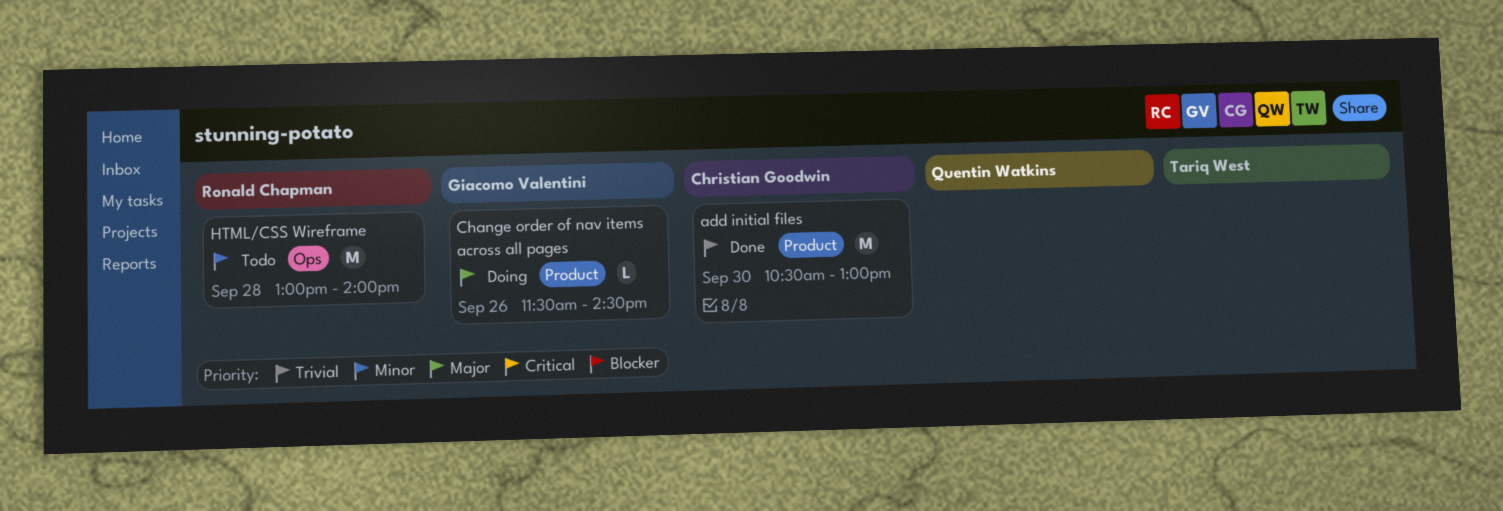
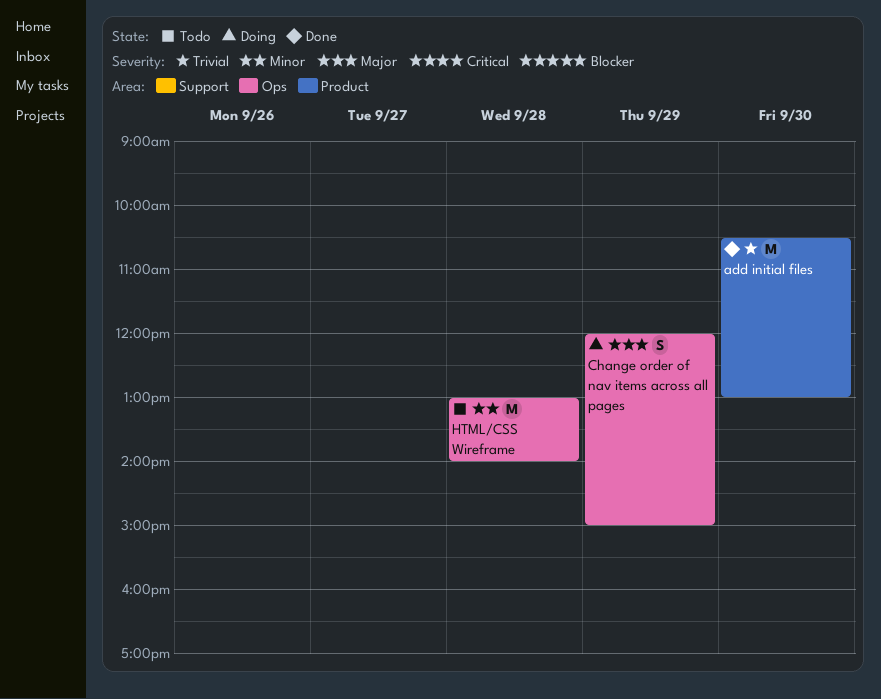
Change order of nav items across all pages, label: Product -> Ops
Change order of nav items across all pages, estimate: L -> S
Change order of nav items across all pages, day: Sep 26 -> Sep 29
Change order of nav items across all pages, begins: 11:30 -> 12:00
Change order of nav items across all pages, ends: 14:30 -> 15:00

